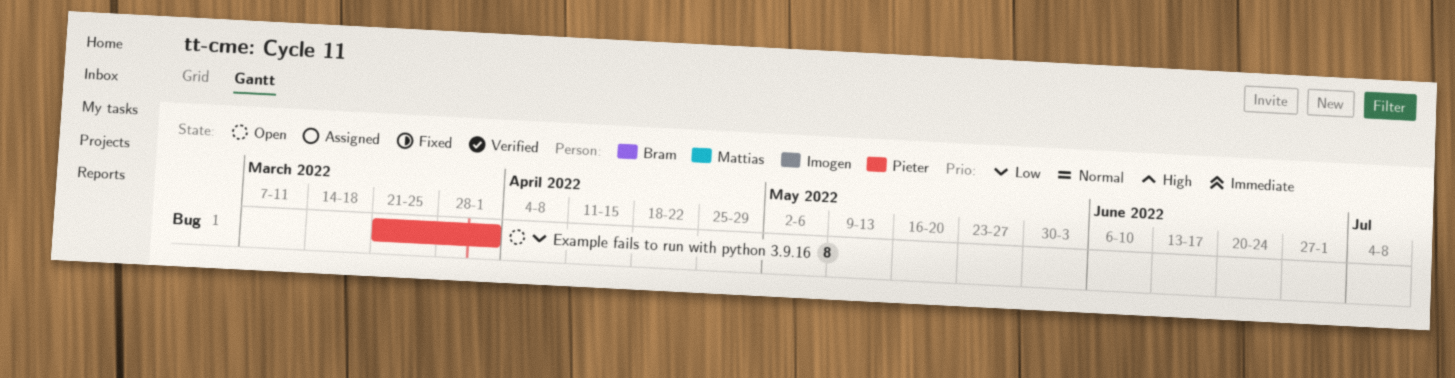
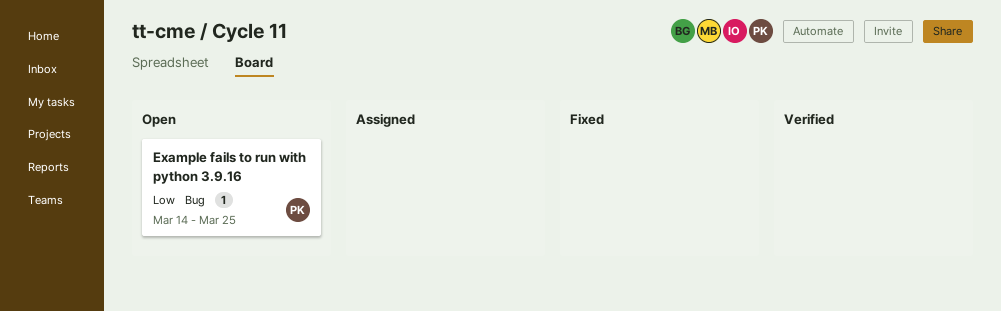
Example fails to run with python 3.9.16, estimate: 8 -> 1
Example fails to run with python 3.9.16, start: Mar 21 -> Mar 14
Example fails to run with python 3.9.16, due: Apr 1 -> Mar 25

